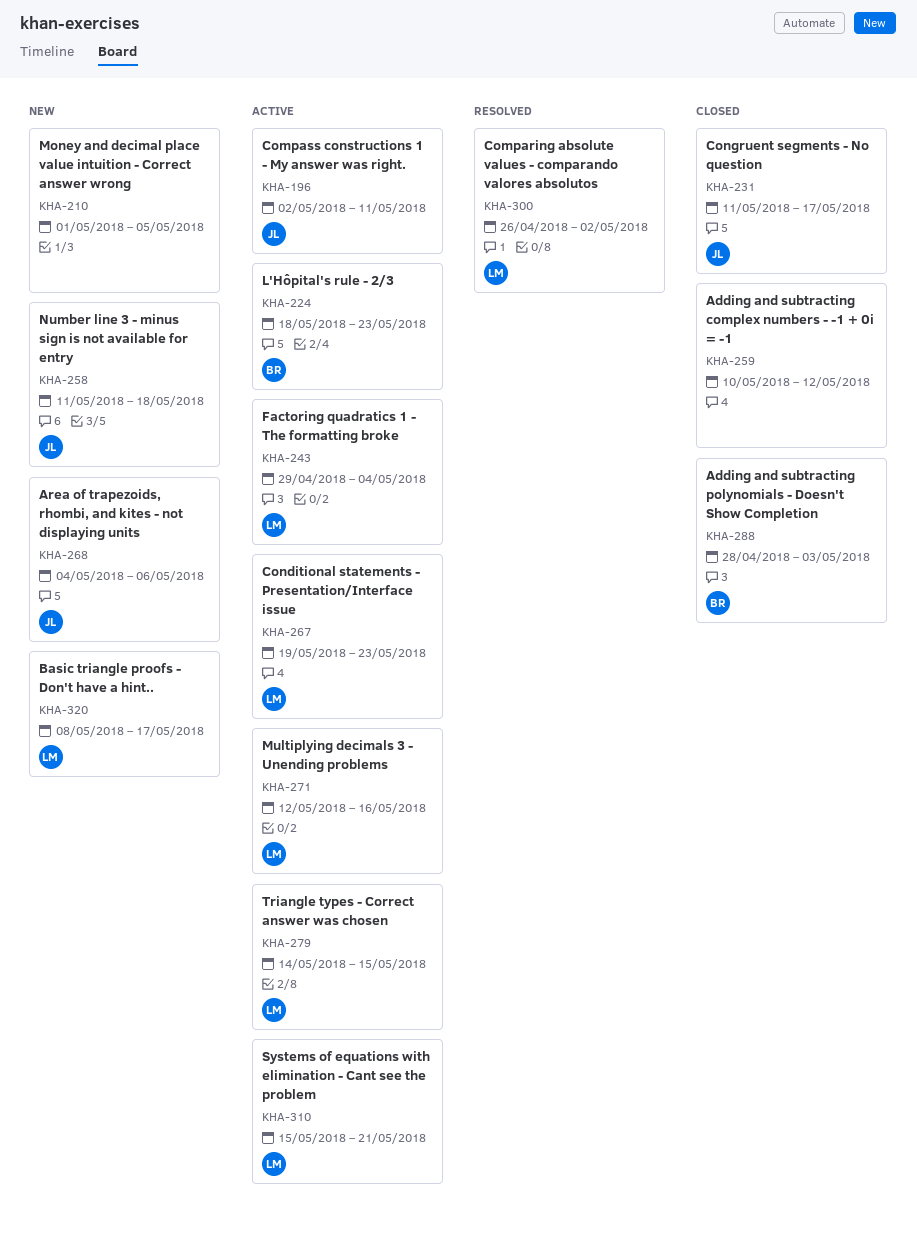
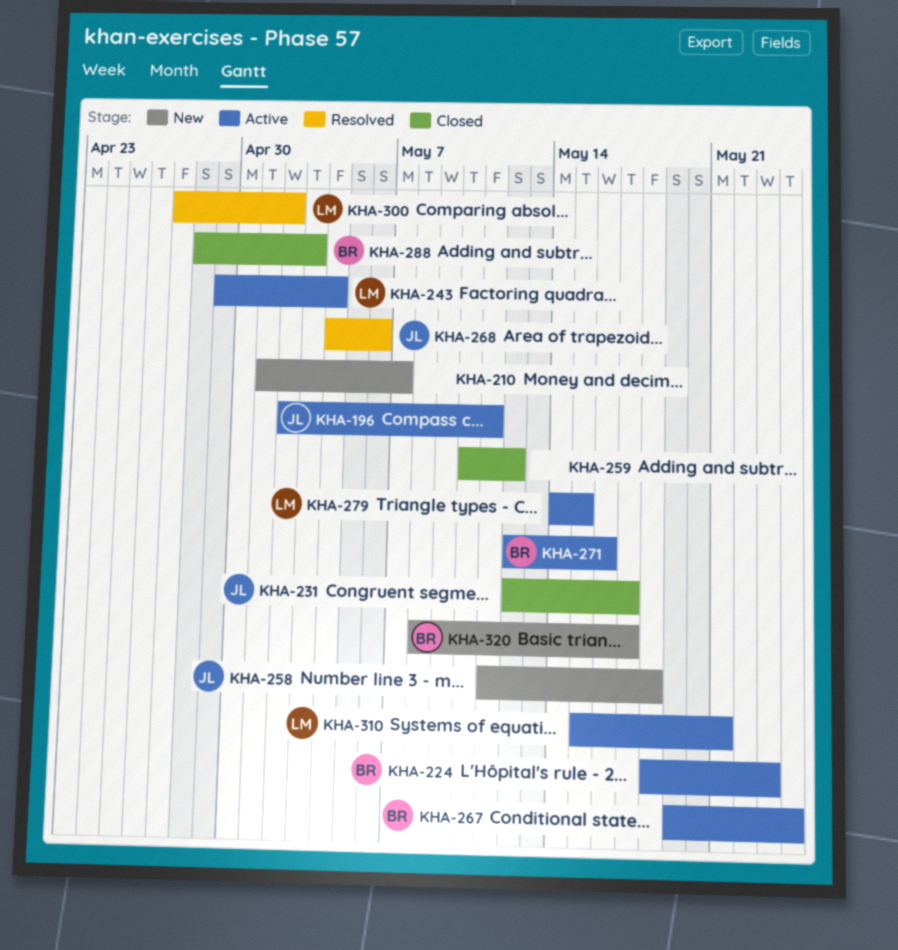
KHA-210, due: May 5 -> May 7
KHA-231, start: May 11 -> May 12
KHA-267, owner: LM -> BR
KHA-267, due: May 23 -> May 24
KHA-268, status: New -> Resolved
KHA-271, owner: LM -> BR
KHA-300, start: Apr 26 -> Apr 27
KHA-320, owner: LM -> BR

